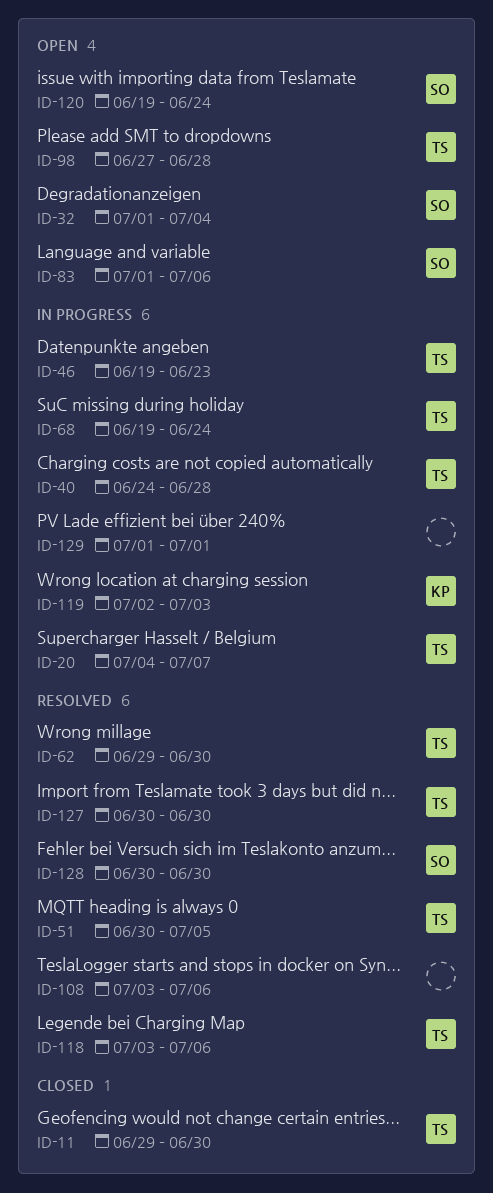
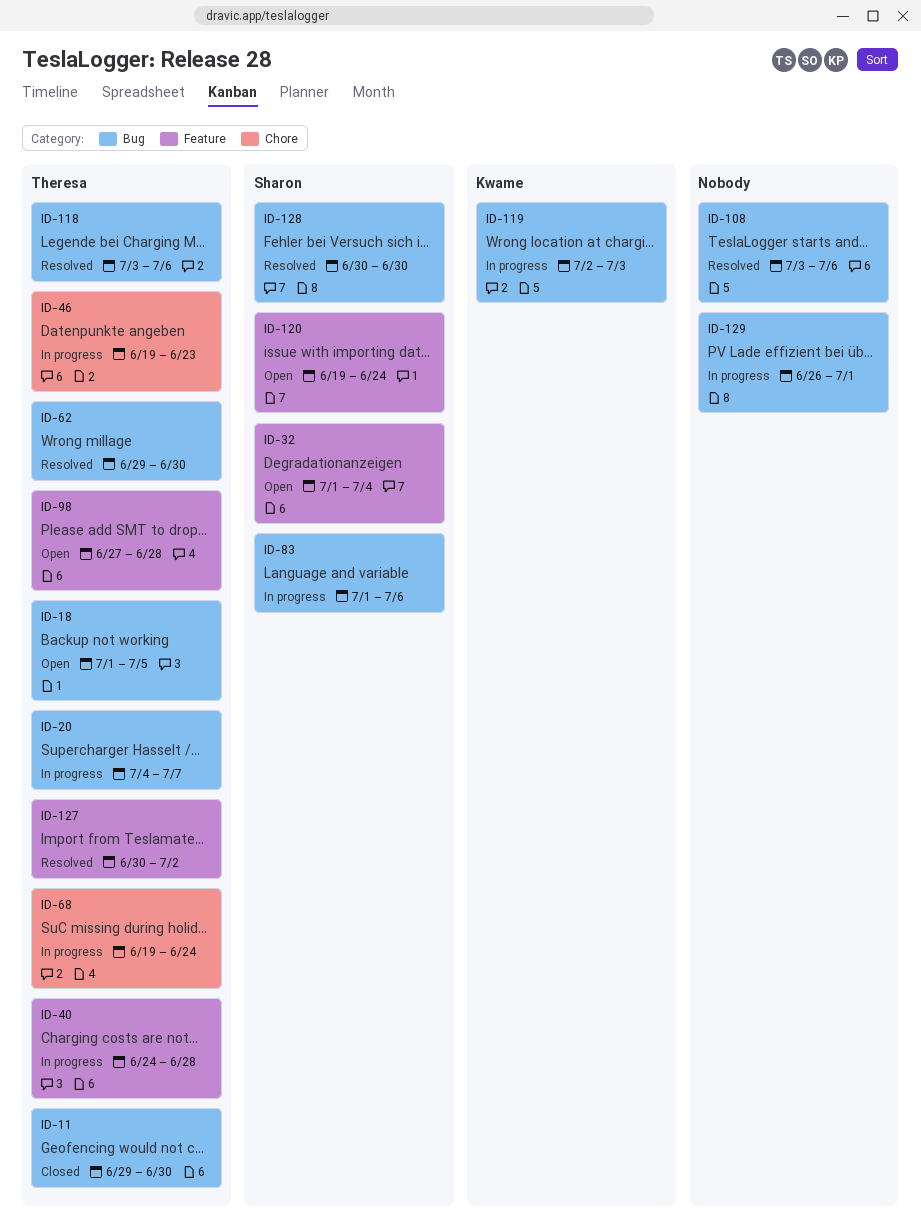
ID-18: none -> present
ID-51: present -> none
ID-83, status: Open -> In progress
ID-127, due: Jun 30 -> Jul 2
ID-129, start: Jul 1 -> Jun 26

